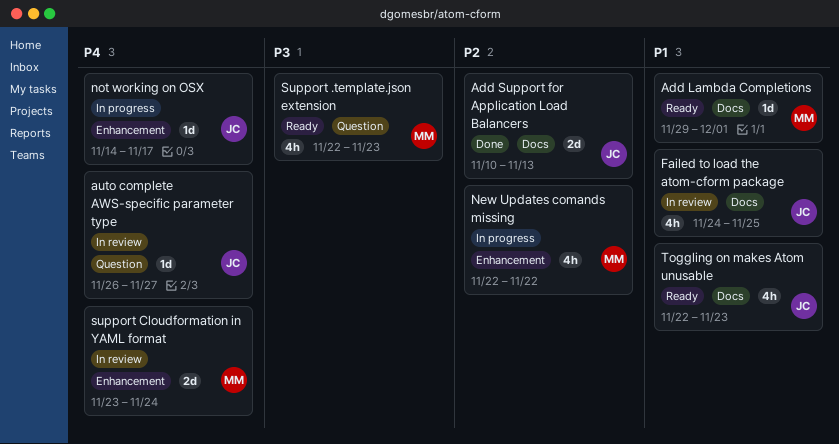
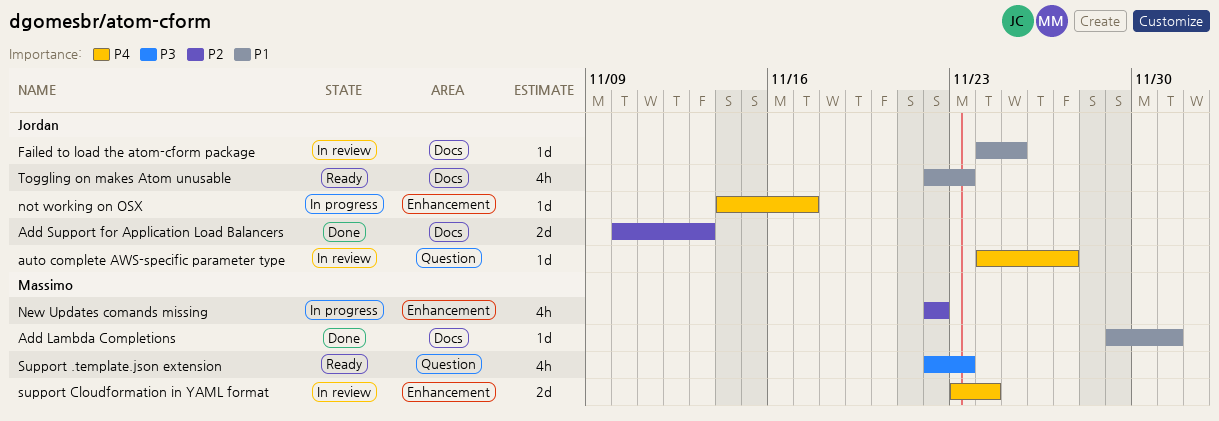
Add Lambda Completions, status: Ready -> Done
auto complete AWS-specific parameter type, start: Nov 26 -> Nov 24
Failed to load the atom-cform package, estimate: 4h -> 1d

